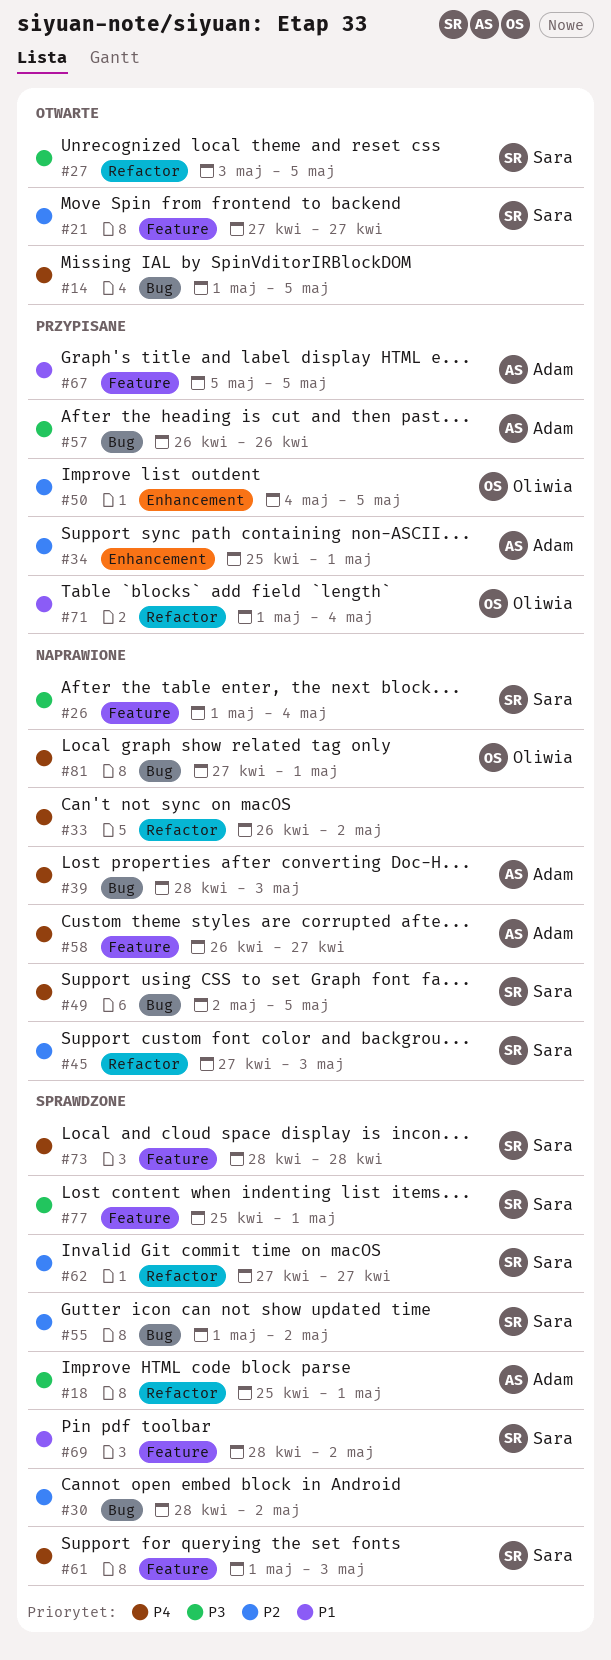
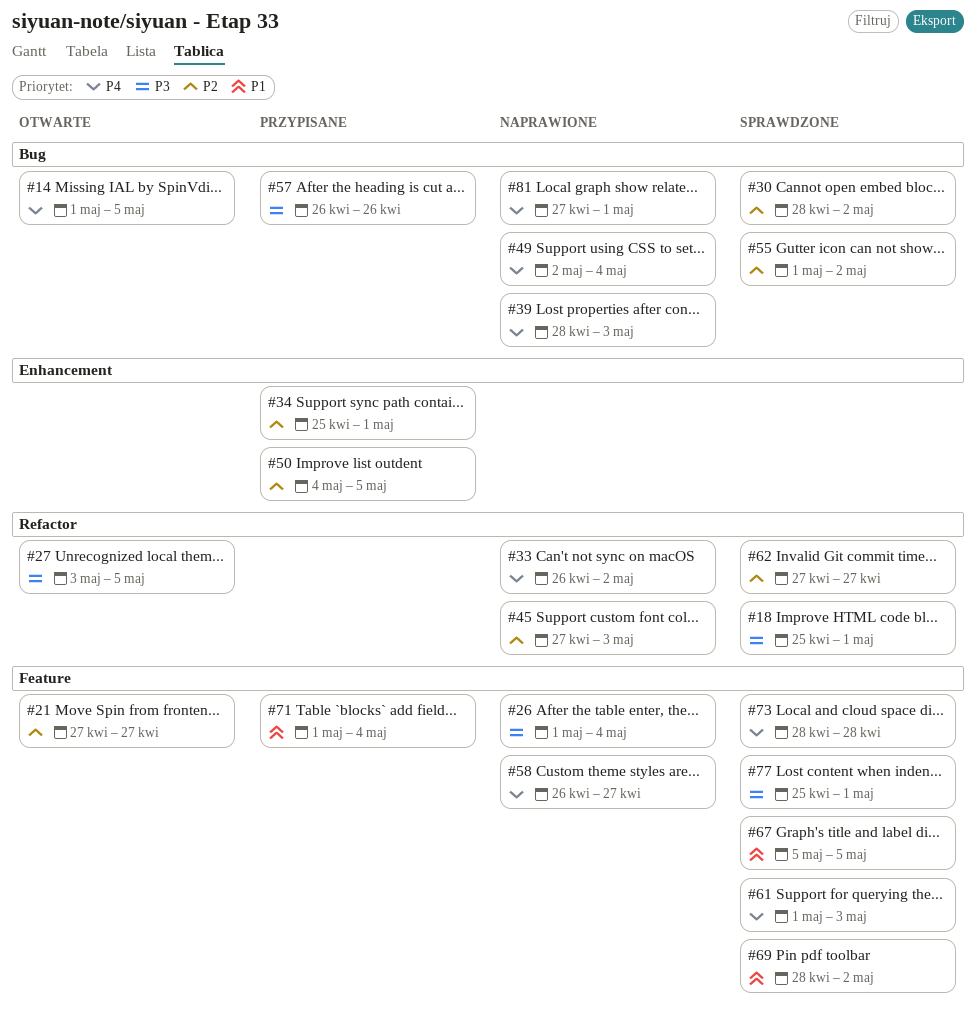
#49, due: May 5 -> May 4
#67, status: Przypisane -> Sprawdzone
#71, label: Refactor -> Feature

